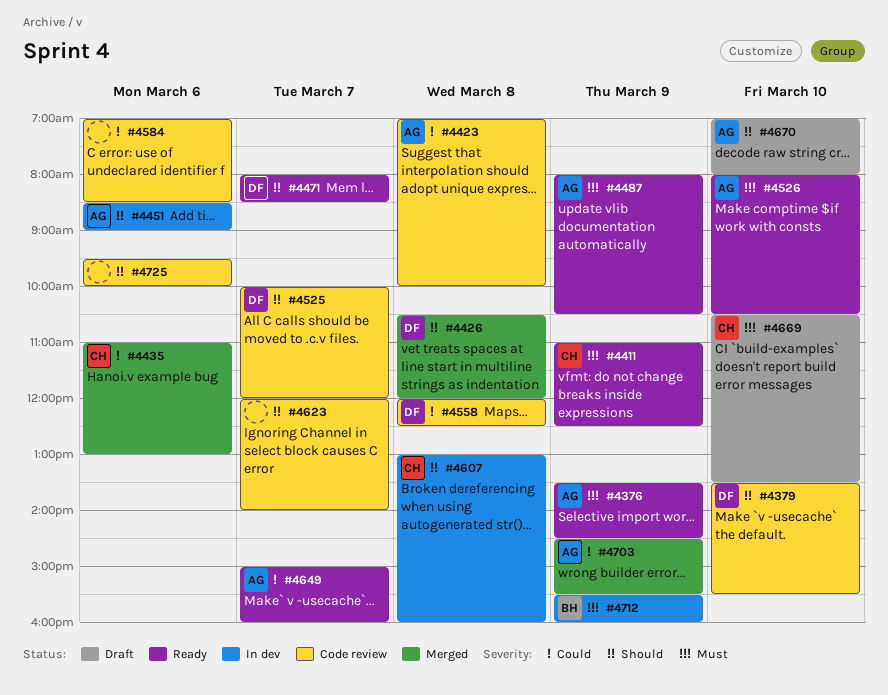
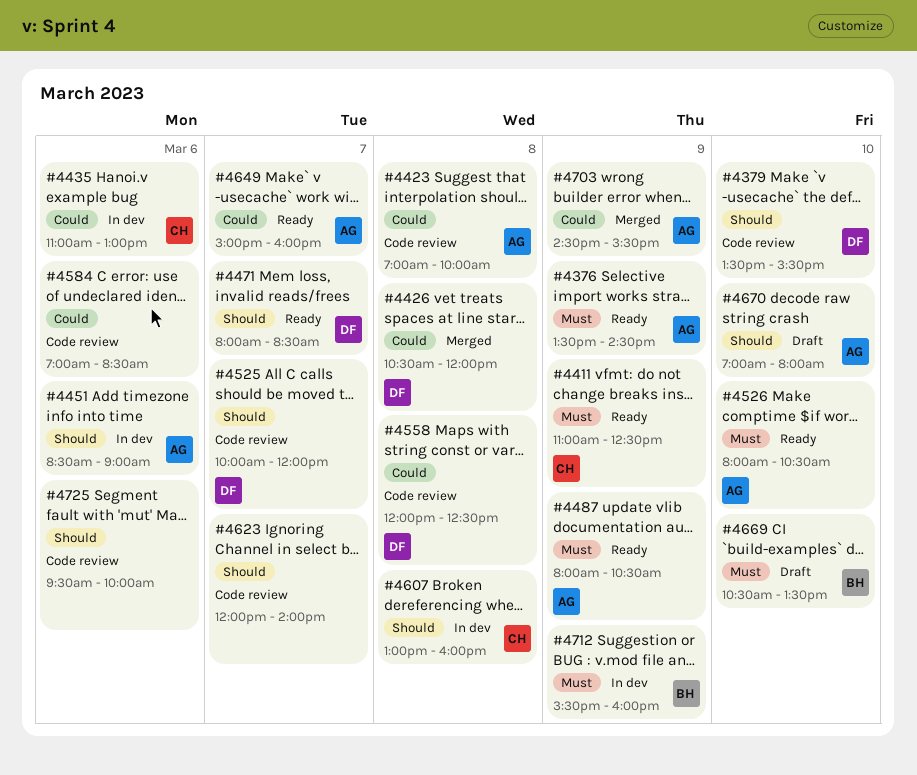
#4426, priority: Should -> Could
#4435, status: Merged -> In dev
#4669, owner: CH -> BH

